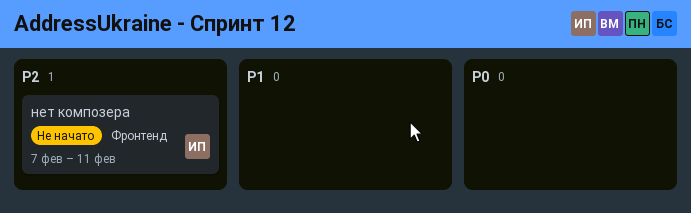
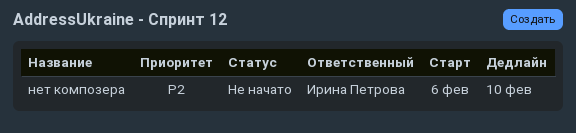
нет композера, start: Feb 7 -> Feb 6
нет композера, due: Feb 11 -> Feb 10

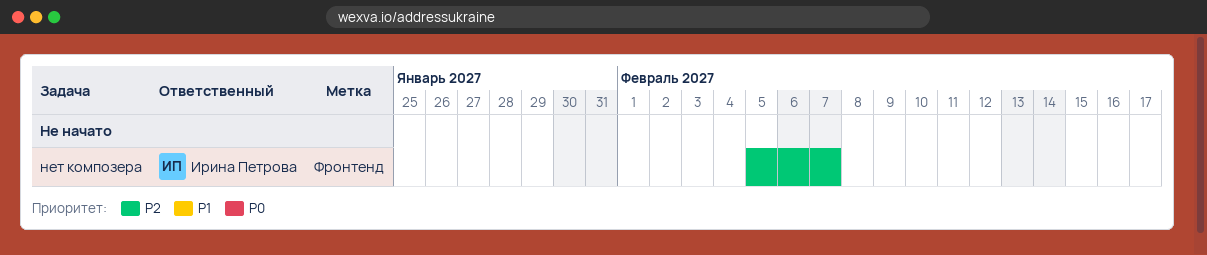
нет композера, start: Feb 6 -> Feb 5
нет композера, due: Feb 10 -> Feb 7

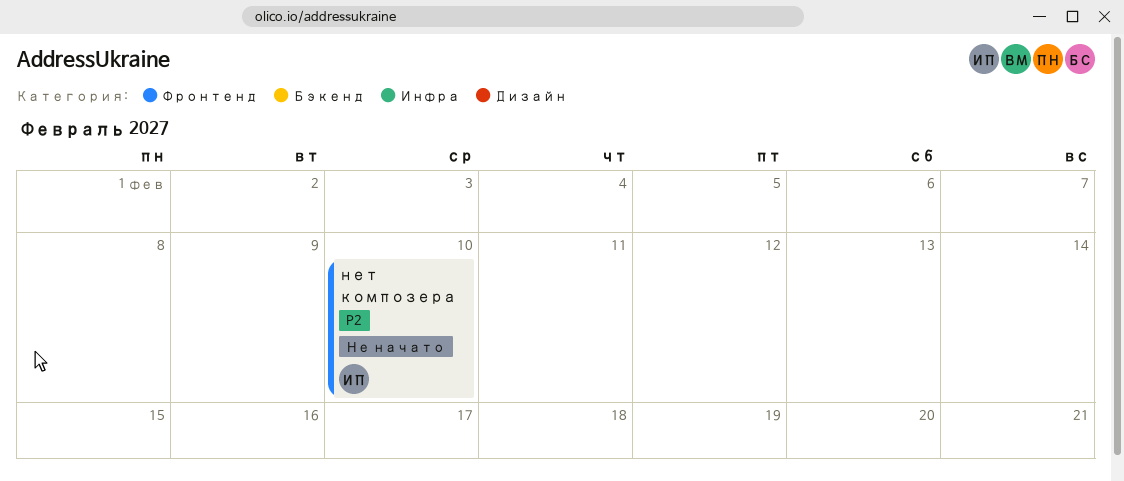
нет композера, due: Feb 7 -> Feb 10

